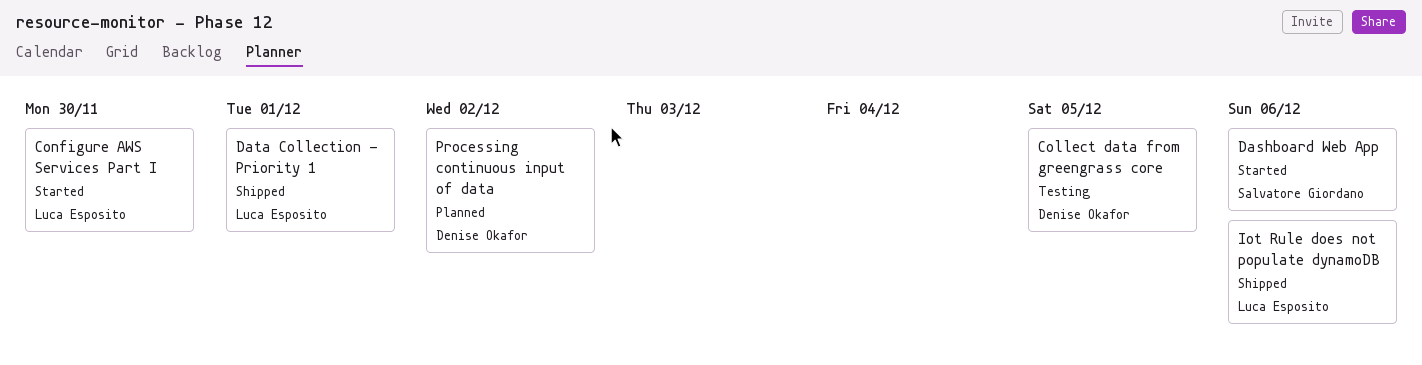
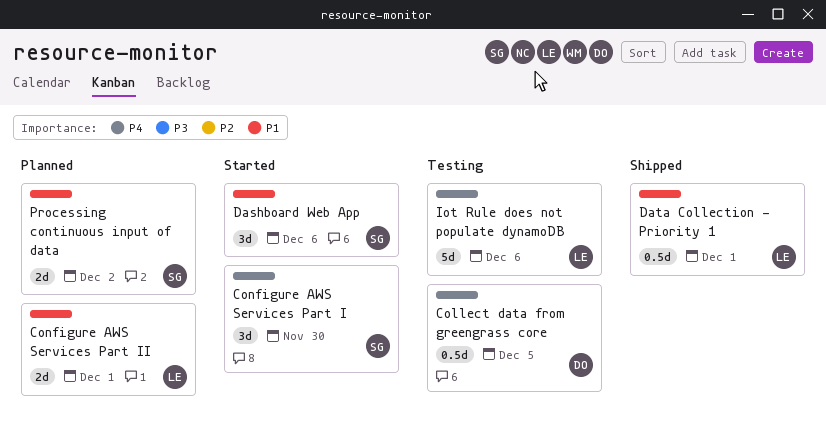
Configure AWS Services Part I, owner: Luca Esposito -> Salvatore Giordano
Configure AWS Services Part II: none -> present
Iot Rule does not populate dynamoDB, status: Shipped -> Testing
Processing continuous input of data, owner: Denise Okafor -> Salvatore Giordano

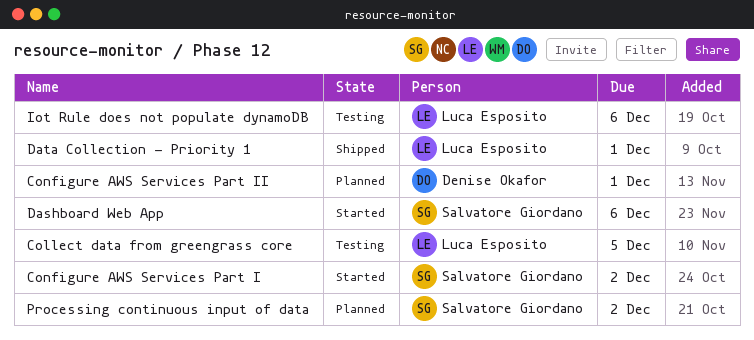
Collect data from greengrass core, owner: Denise Okafor -> Luca Esposito
Configure AWS Services Part I, due: Nov 30 -> Dec 2
Configure AWS Services Part II, owner: Luca Esposito -> Denise Okafor

